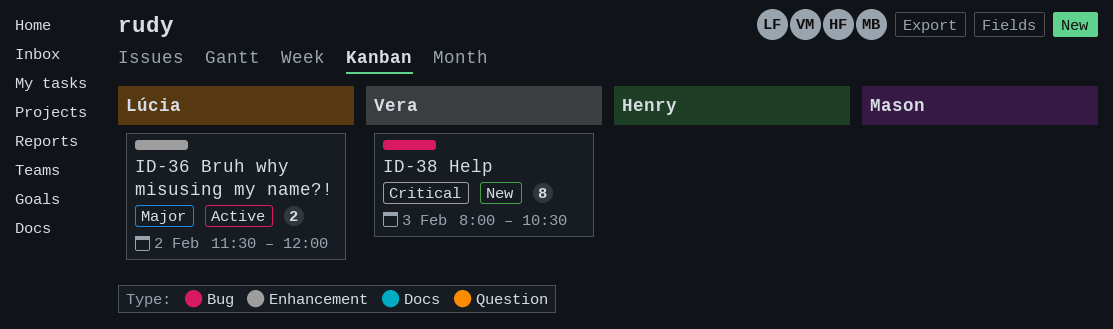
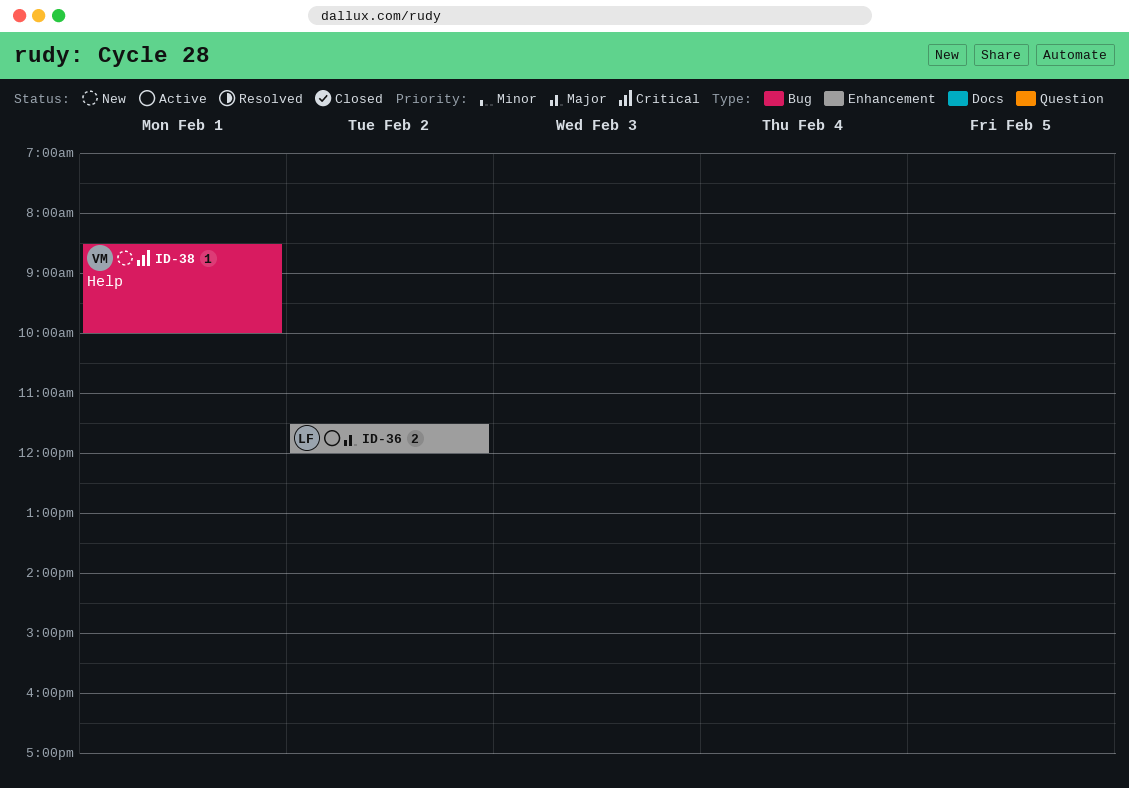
ID-38, estimate: 8 -> 1
ID-38, day: Feb 3 -> Feb 1
ID-38, begins: 08:00 -> 08:30
ID-38, ends: 10:30 -> 10:00

